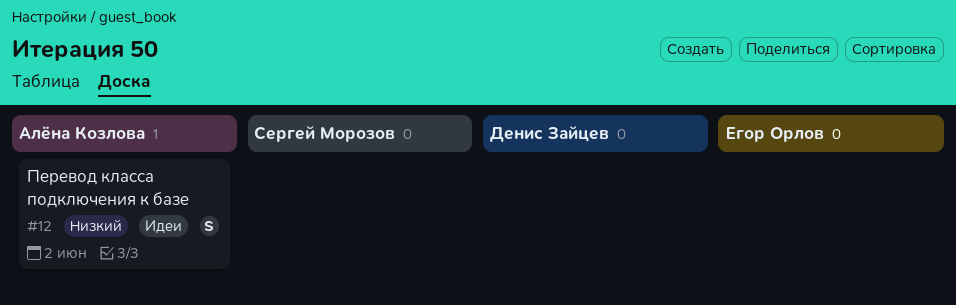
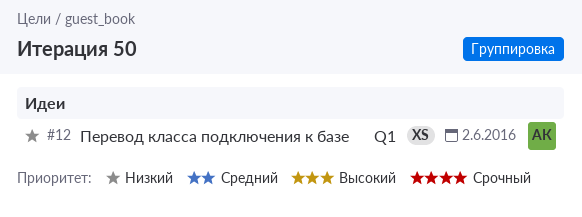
#12, estimate: S -> XS

